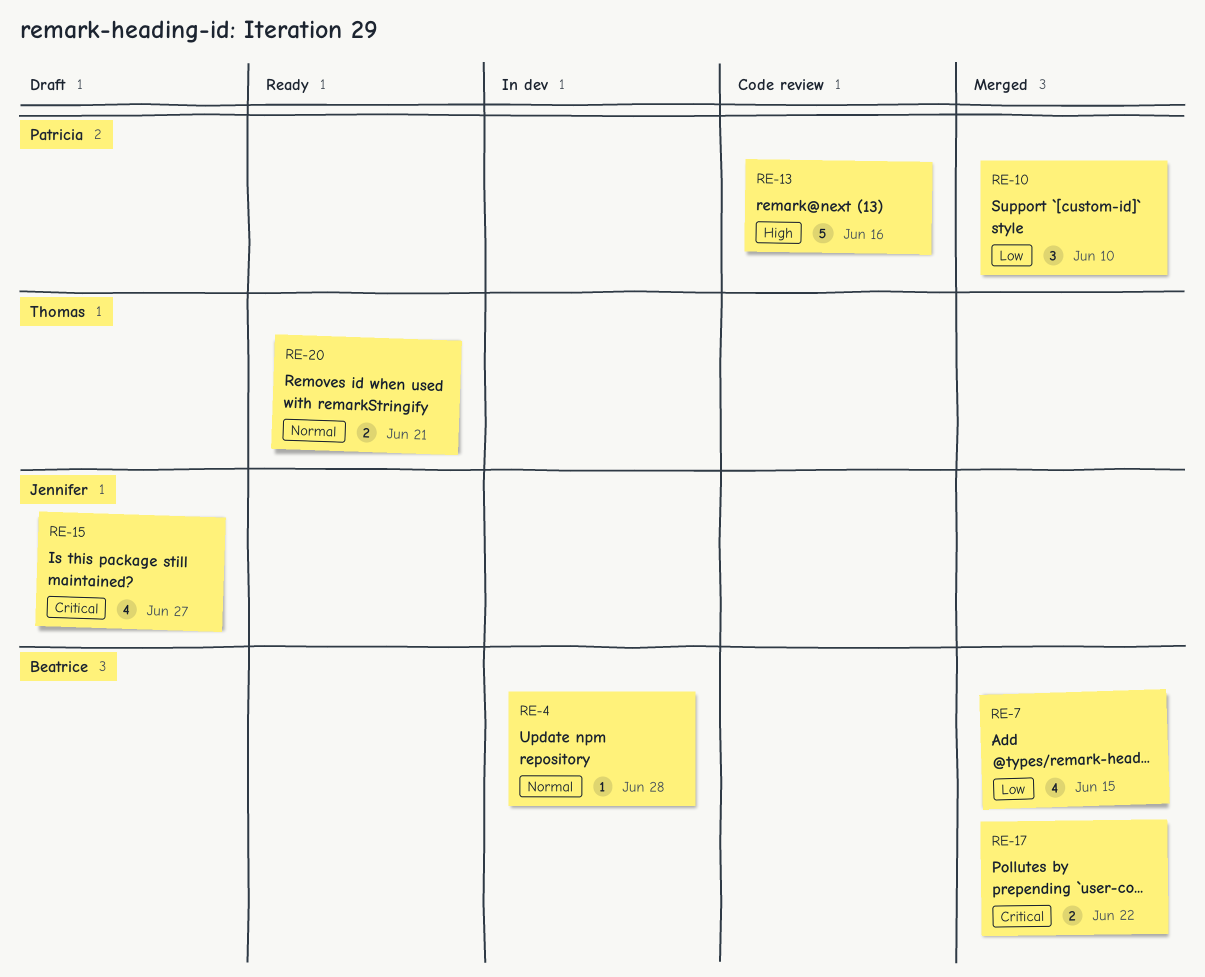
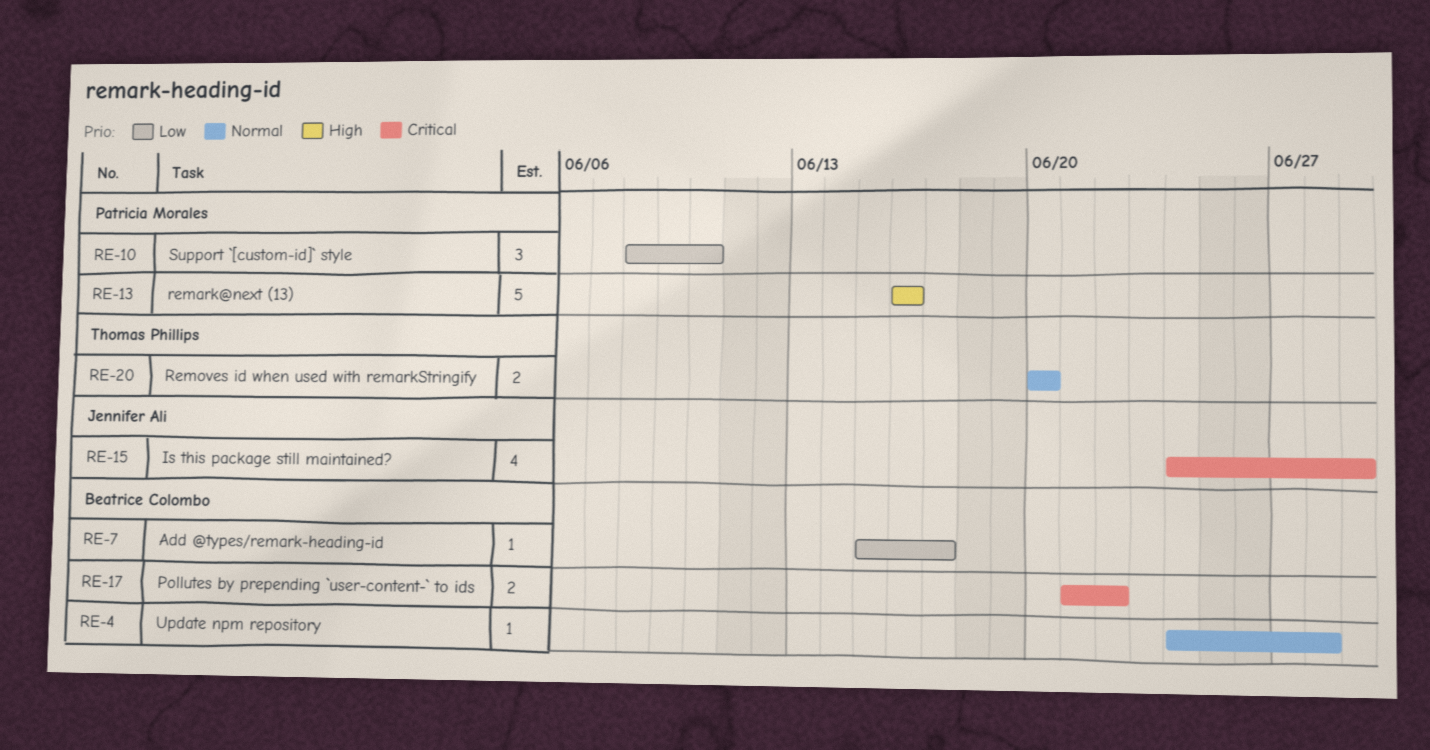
RE-7, estimate: 4 -> 1
RE-7, due: Jun 15 -> Jun 17
RE-15, due: Jun 27 -> Jun 29
RE-20, due: Jun 21 -> Jun 20

